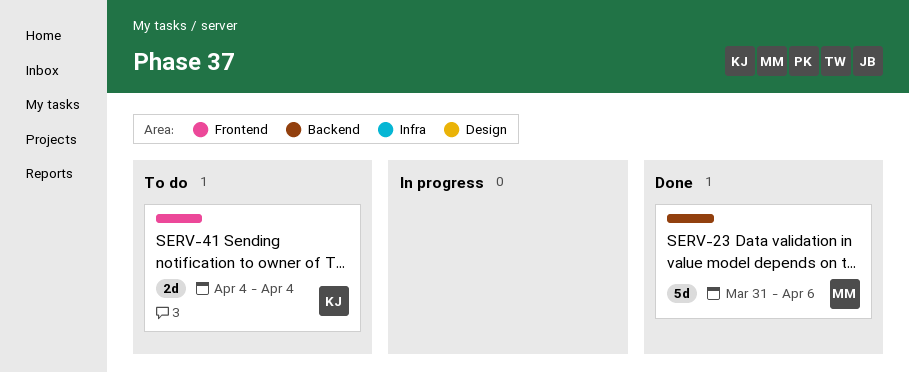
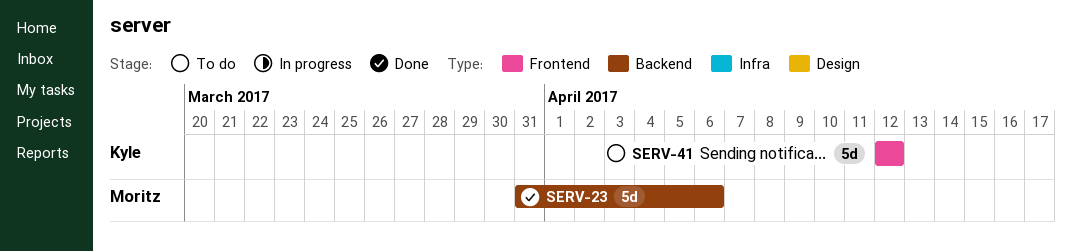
SERV-41, estimate: 2d -> 5d
SERV-41, start: Apr 4 -> Apr 12
SERV-41, due: Apr 4 -> Apr 12

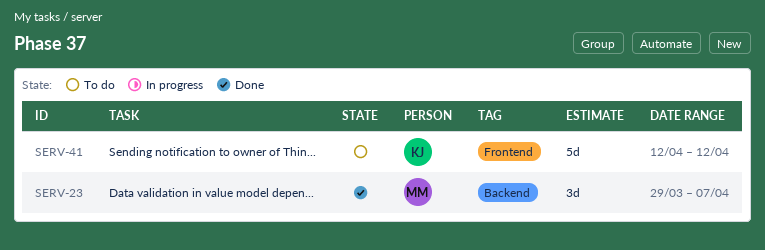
SERV-23, estimate: 5d -> 3d
SERV-23, start: Mar 31 -> Mar 29
SERV-23, due: Apr 6 -> Apr 7

